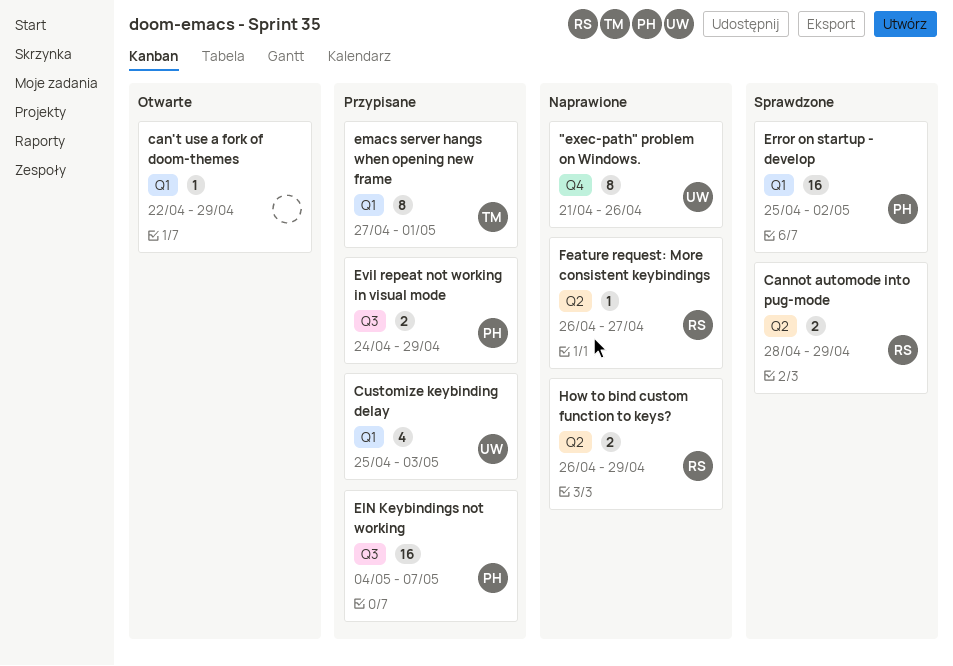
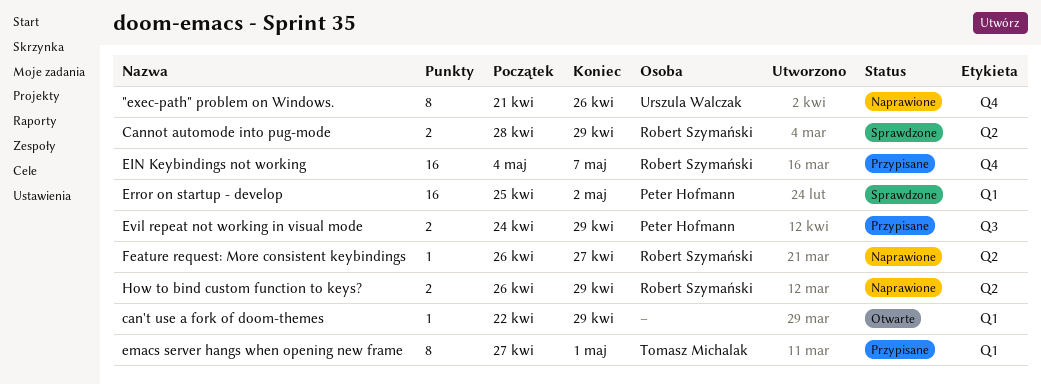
Customize keybinding delay: present -> none
EIN Keybindings not working, owner: Peter Hofmann -> Robert Szymański
EIN Keybindings not working, label: Q3 -> Q4

